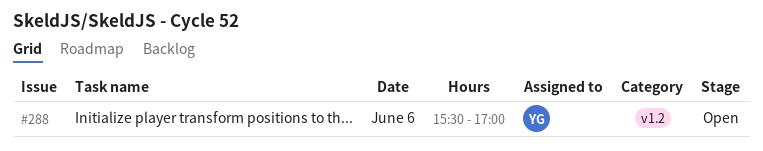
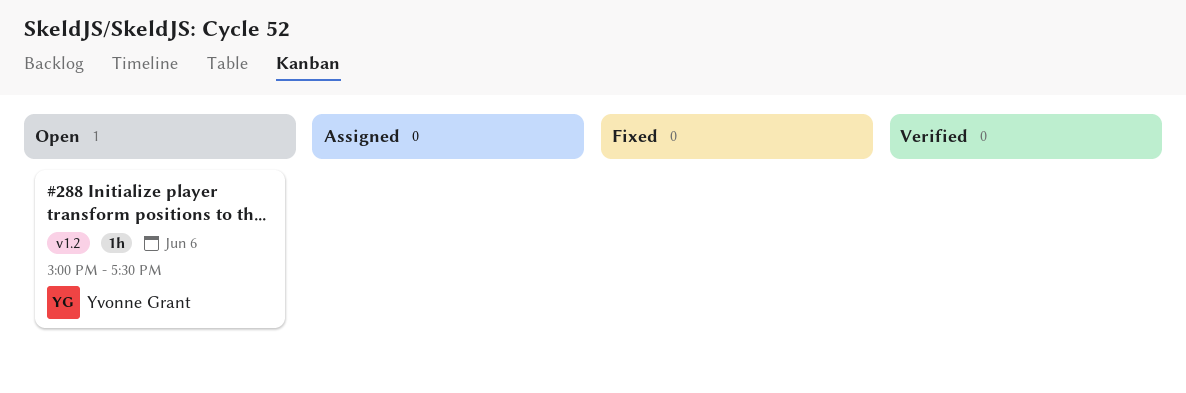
#288, begins: 15:30 -> 15:00
#288, ends: 17:00 -> 17:30

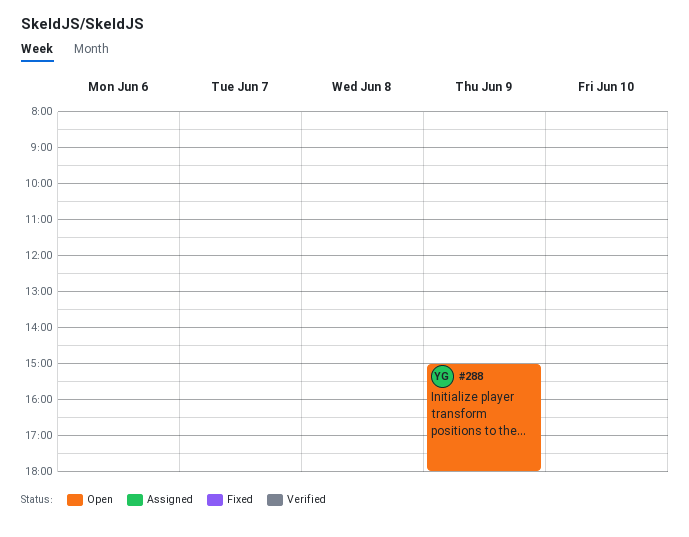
#288, day: Jun 6 -> Jun 9
#288, ends: 17:30 -> 18:00

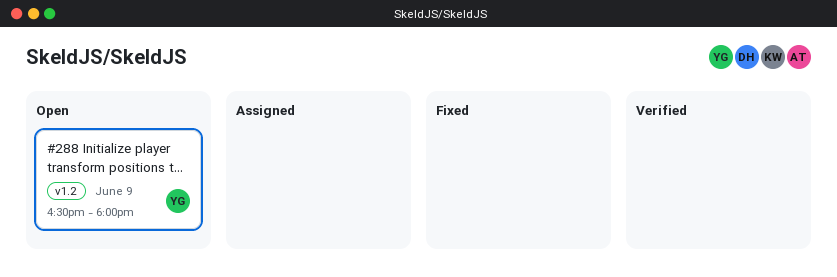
#288, begins: 15:00 -> 16:30

